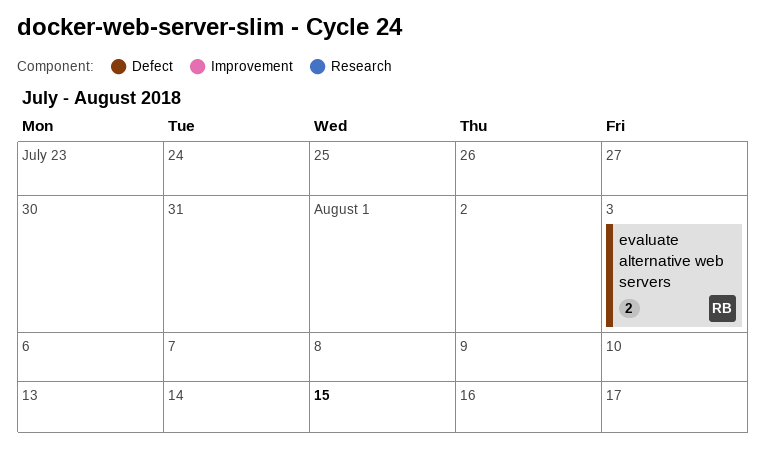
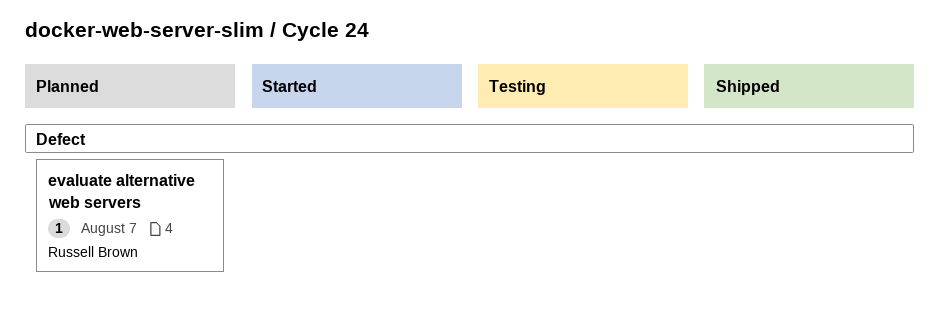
evaluate alternative web servers, estimate: 2 -> 1
evaluate alternative web servers, due: Aug 3 -> Aug 7

